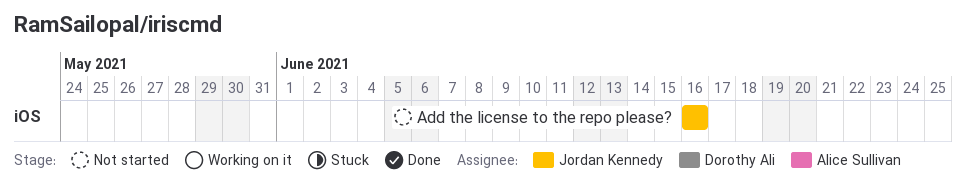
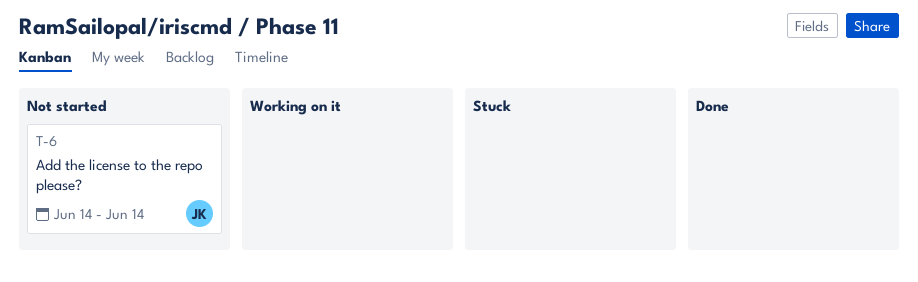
Add the license to the repo please?, start: Jun 16 -> Jun 14
Add the license to the repo please?, due: Jun 16 -> Jun 14

